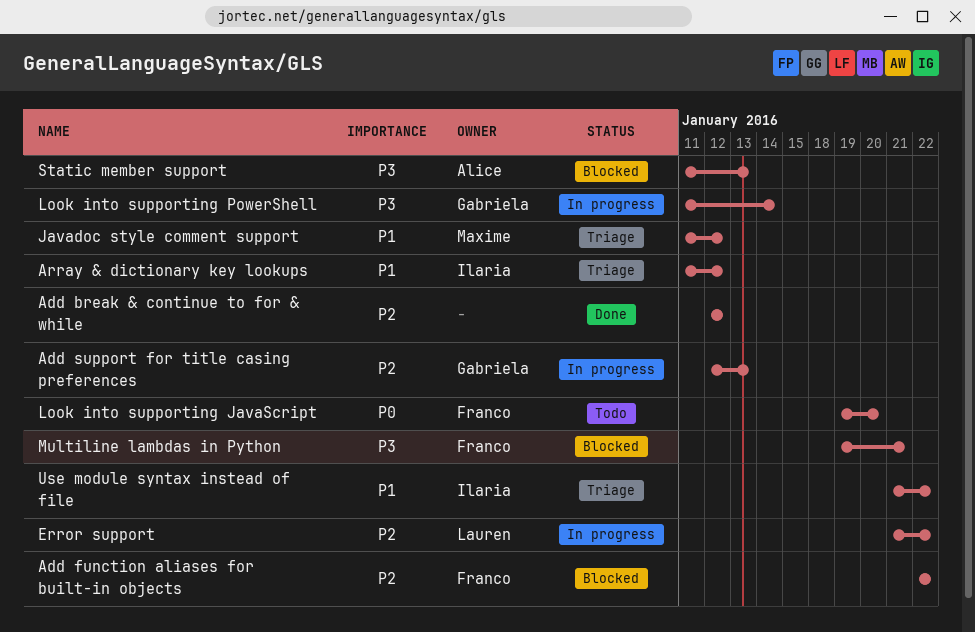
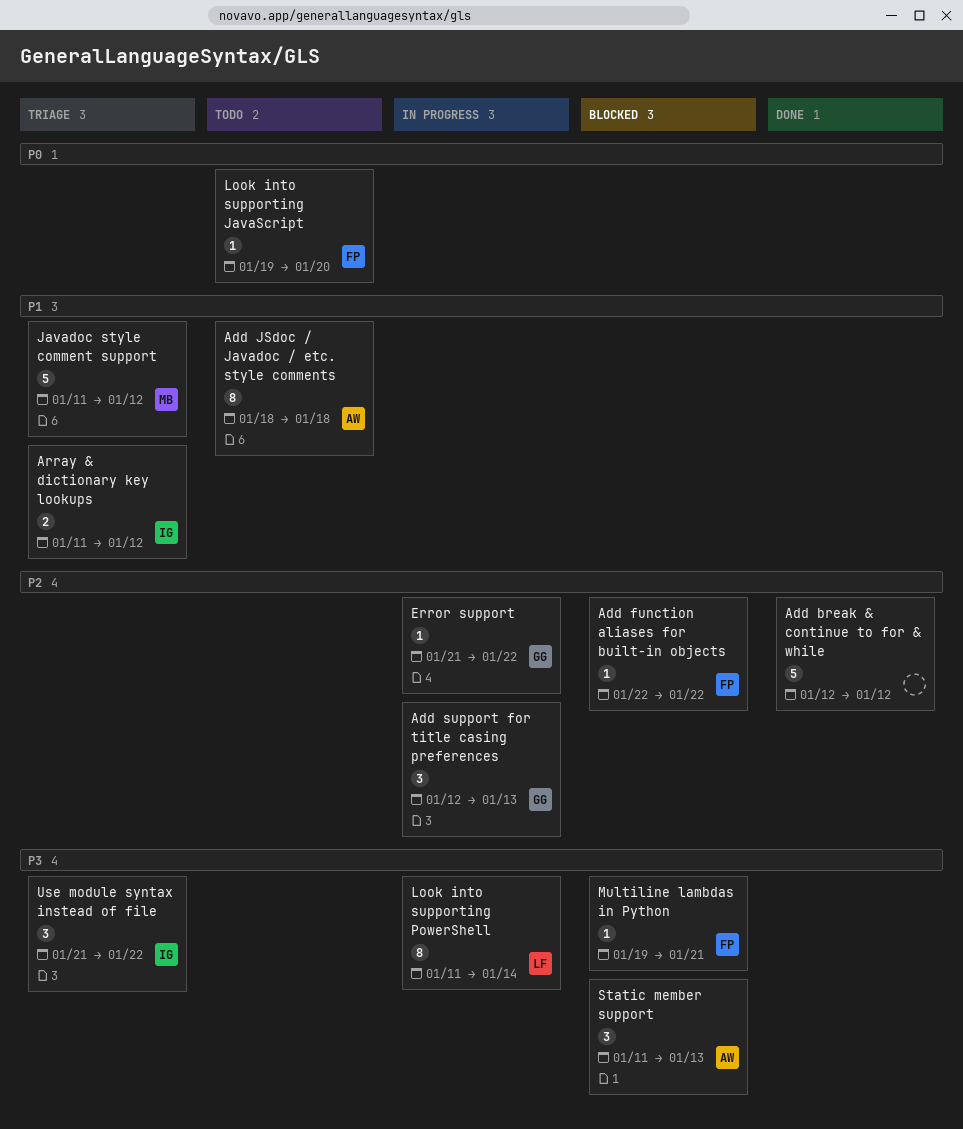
Add JSdoc / Javadoc / etc. style comments: none -> present
Error support, owner: Lauren -> Gabriela
Look into supporting PowerShell, owner: Gabriela -> Lauren
Use module syntax instead of file, priority: P1 -> P3

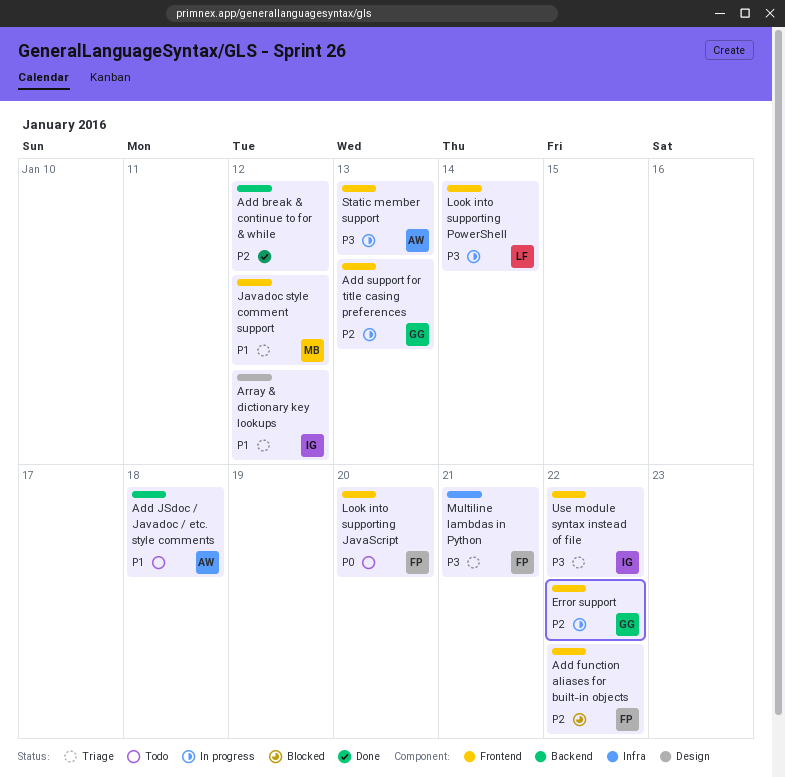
Multiline lambdas in Python, status: Blocked -> Triage
Static member support, status: Blocked -> In progress

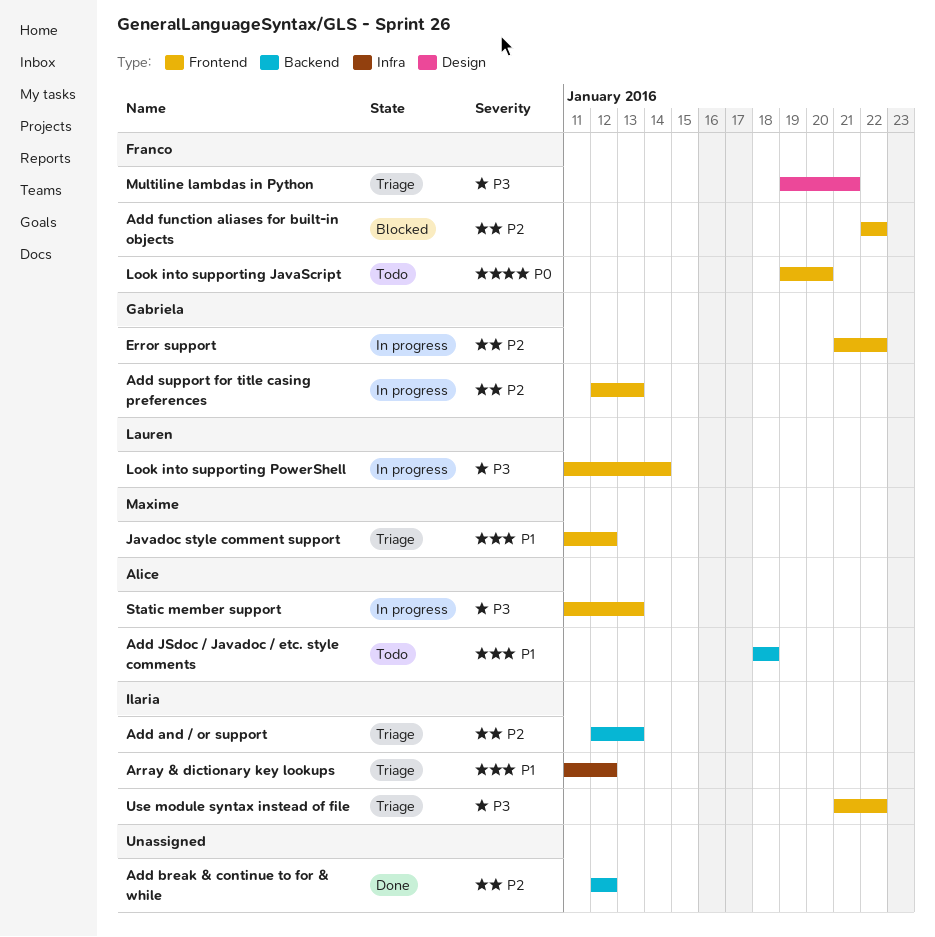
Add and / or support: none -> present
Array & dictionary key lookups, label: Design -> Infra
Multiline lambdas in Python, label: Infra -> Design

